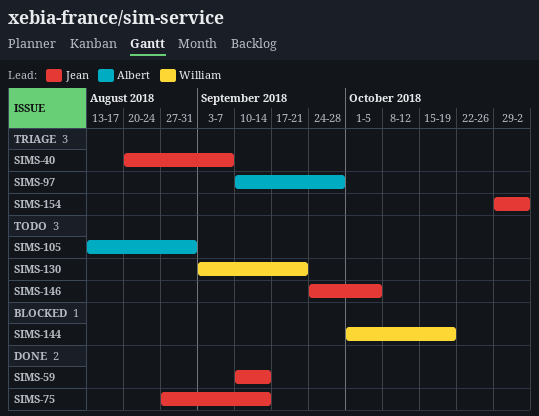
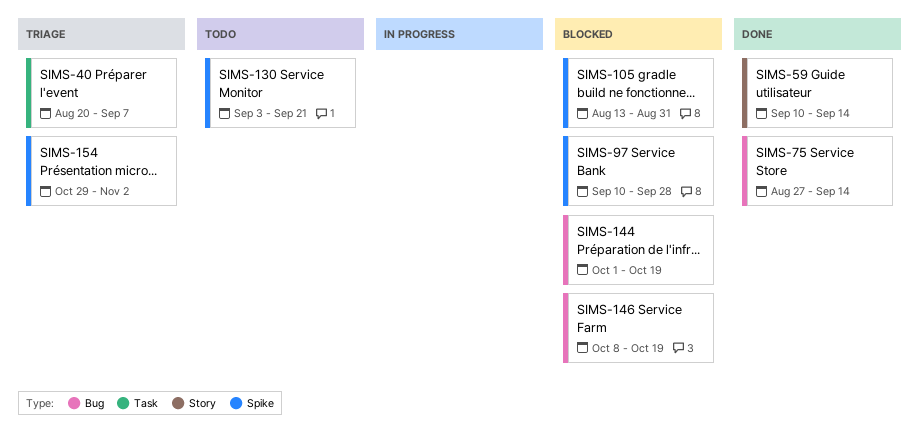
SIMS-97, status: Triage -> Blocked
SIMS-105, status: Todo -> Blocked
SIMS-146, status: Todo -> Blocked
SIMS-146, start: Sep 24 -> Oct 8
SIMS-146, due: Oct 5 -> Oct 19

